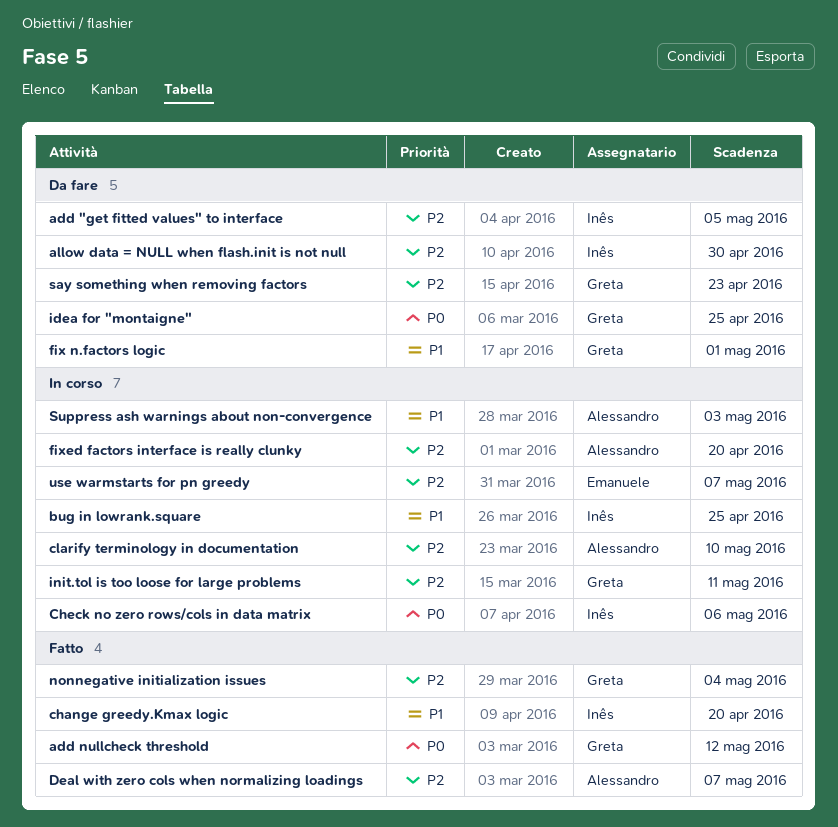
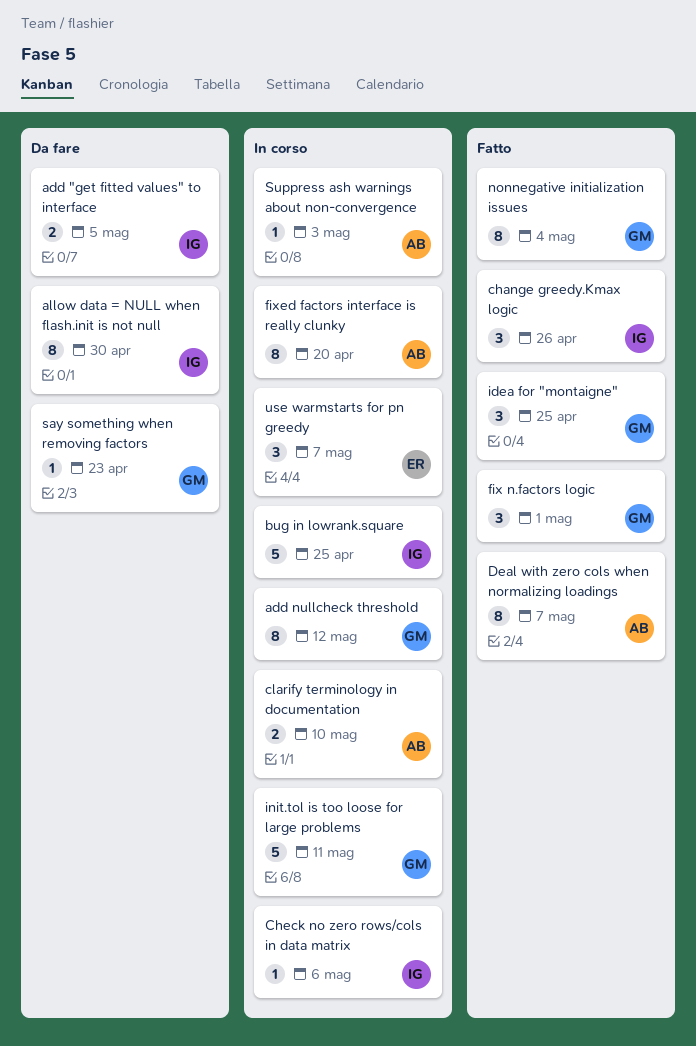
add nullcheck threshold, status: Fatto -> In corso
change greedy.Kmax logic, due: Apr 20 -> Apr 26
fix n.factors logic, status: Da fare -> Fatto
idea for "montaigne", status: Da fare -> Fatto

